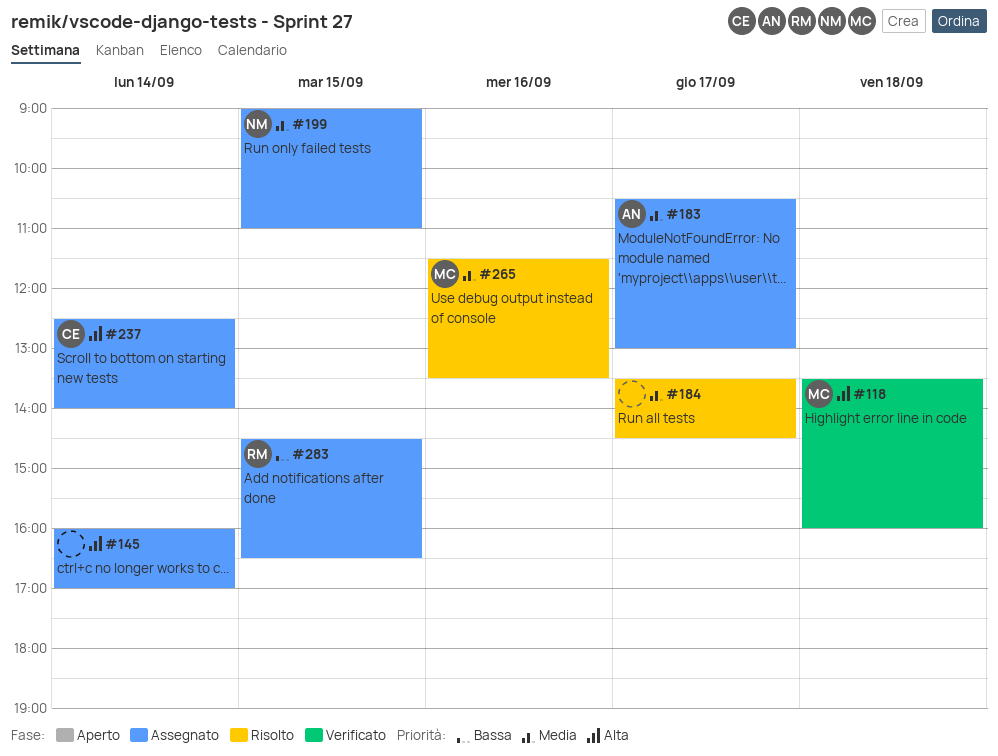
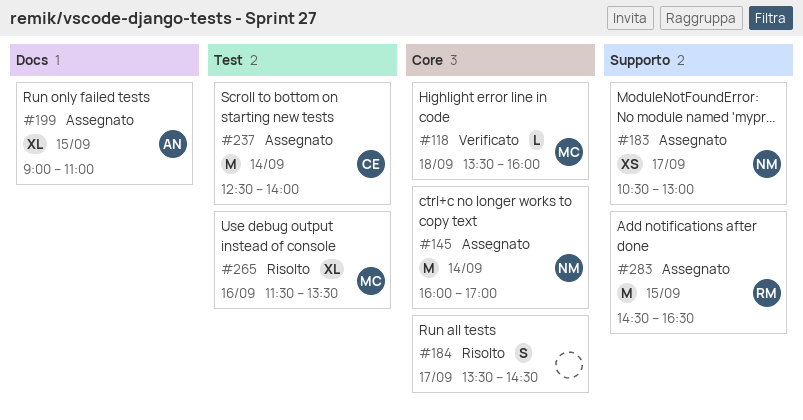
#145, owner: none -> NM
#183, owner: AN -> NM
#199, owner: NM -> AN

